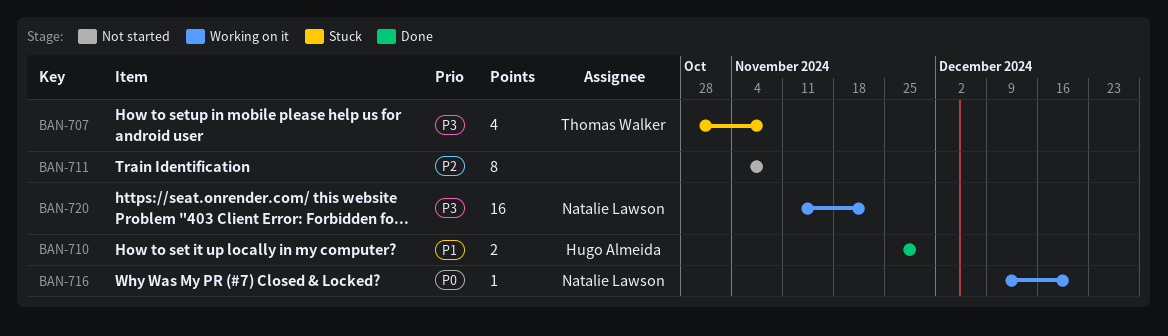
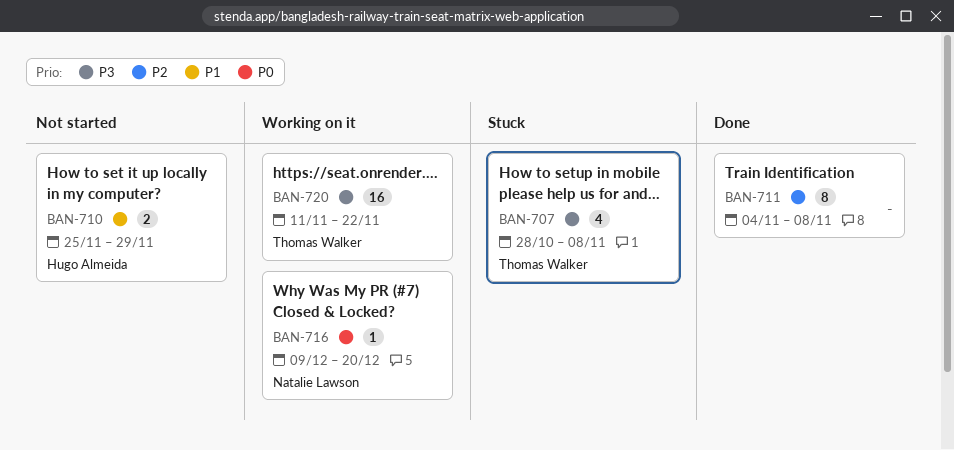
BAN-710, status: Done -> Not started
BAN-711, status: Not started -> Done
BAN-720, owner: Natalie Lawson -> Thomas Walker

